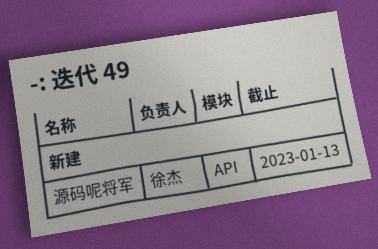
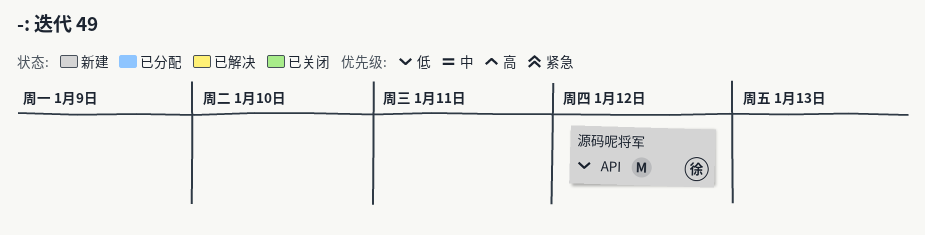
源码呢将军, due: Jan 13 -> Jan 12

